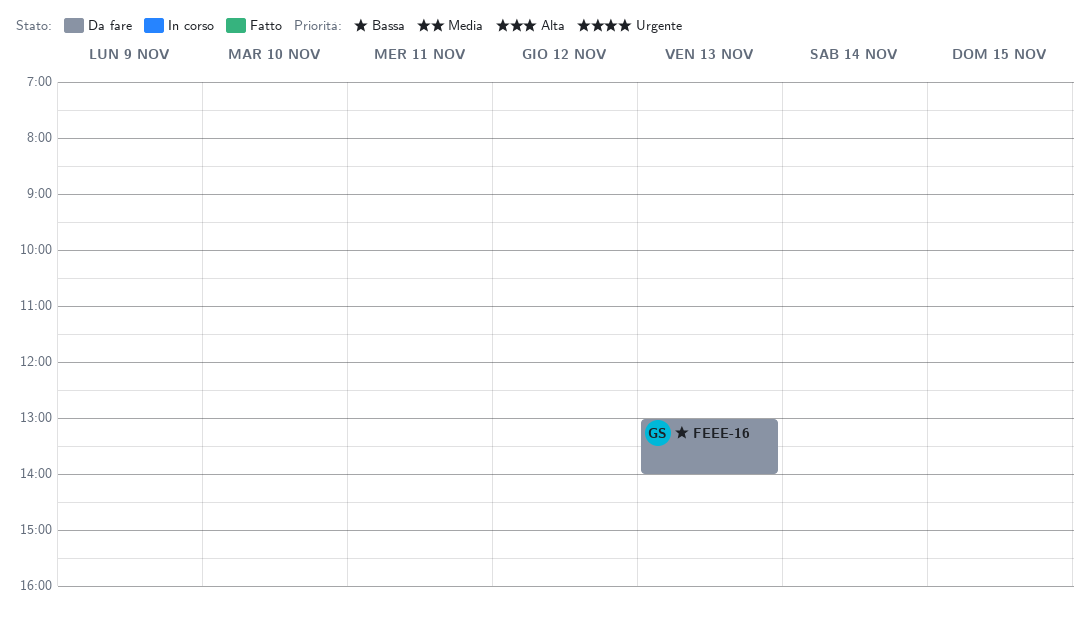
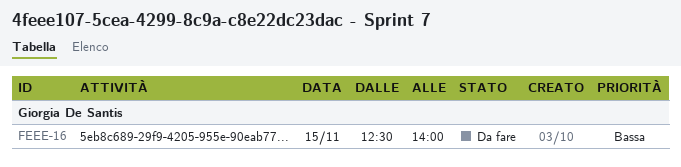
FEEE-16, day: Nov 13 -> Nov 15
FEEE-16, begins: 13:00 -> 12:30

